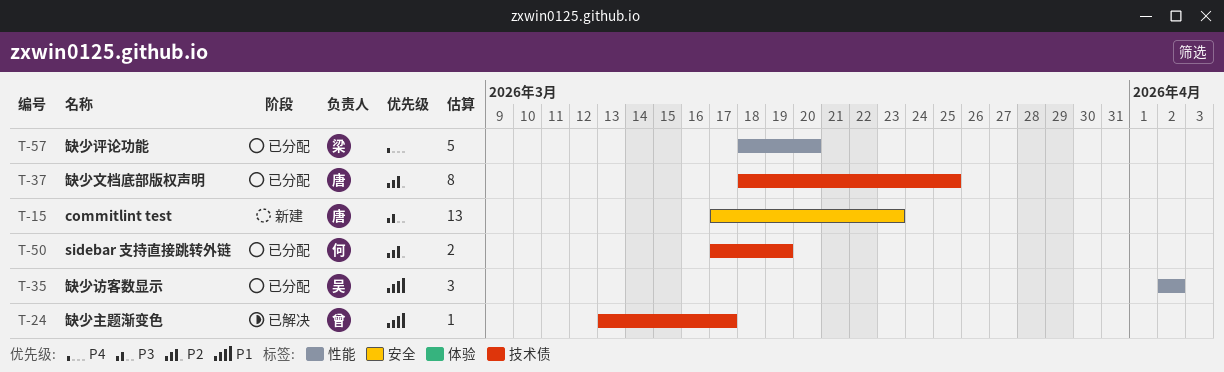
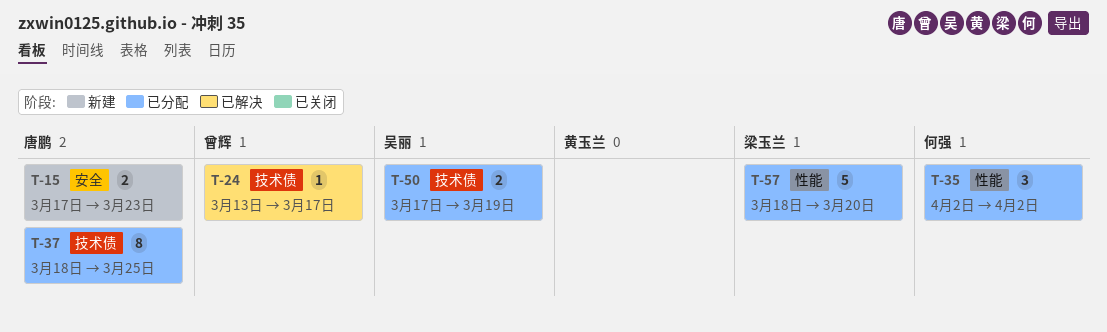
T-15, estimate: 13 -> 2
T-35, owner: 吴丽 -> 何强
T-50, owner: 何强 -> 吴丽

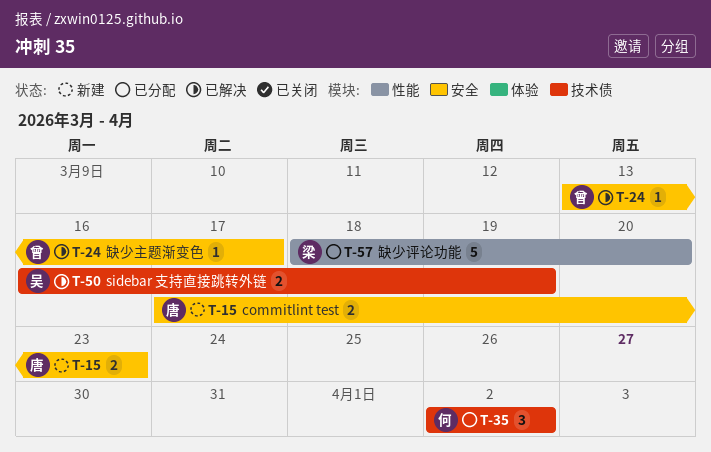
T-24, label: 技术债 -> 安全
T-35, label: 性能 -> 技术债
T-37: present -> none
T-50, status: 已分配 -> 已解决
T-50, start: Mar 17 -> Mar 16

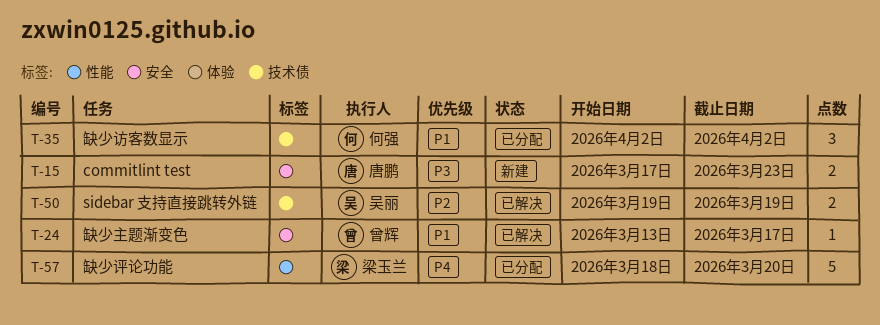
T-50, start: Mar 16 -> Mar 19

